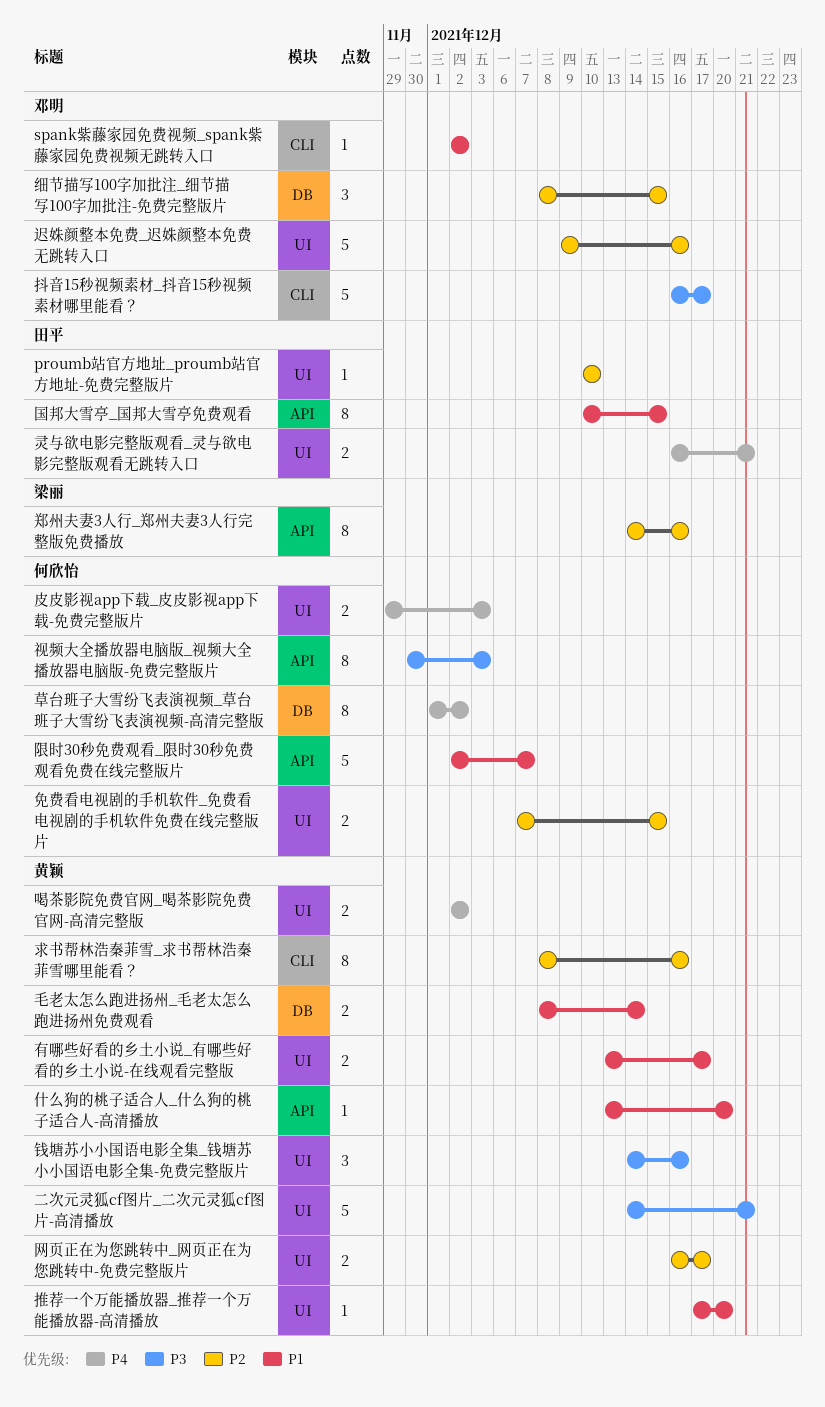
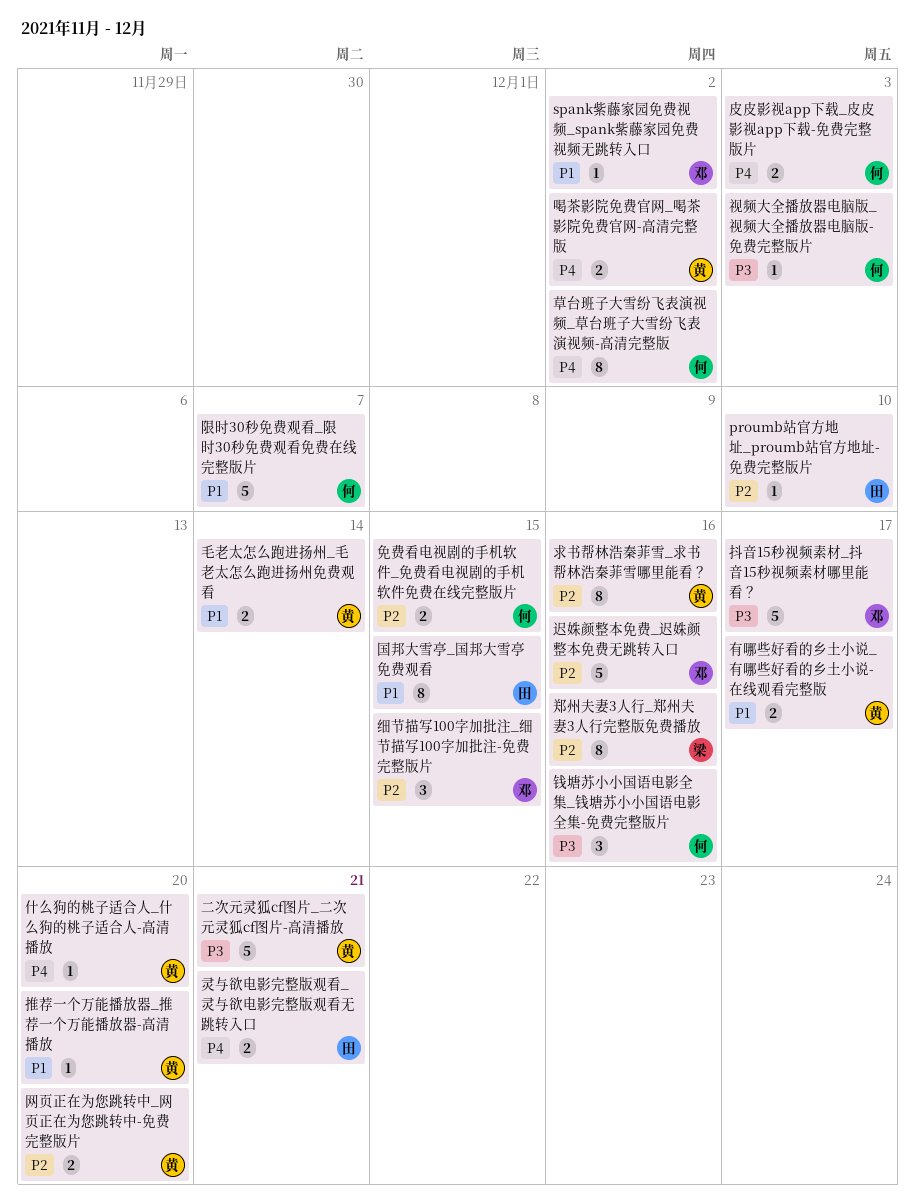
什么狗的桃子适合人_什么狗的桃子适合人-高清播放, priority: P1 -> P4
网页正在为您跳转中_网页正在为您跳转中-免费完整版片, due: Dec 17 -> Dec 20
视频大全播放器电脑版_视频大全播放器电脑版-免费完整版片, estimate: 8 -> 1
钱塘苏小小国语电影全集_钱塘苏小小国语电影全集-免费完整版片, owner: 黄颖 -> 何欣怡

